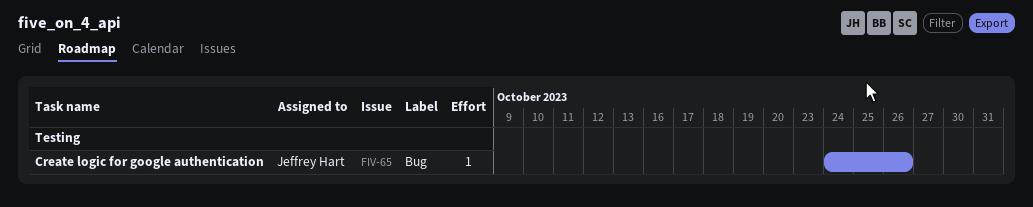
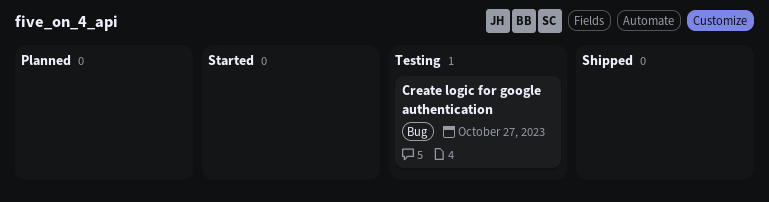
Create logic for google authentication, due: Oct 26 -> Oct 27

